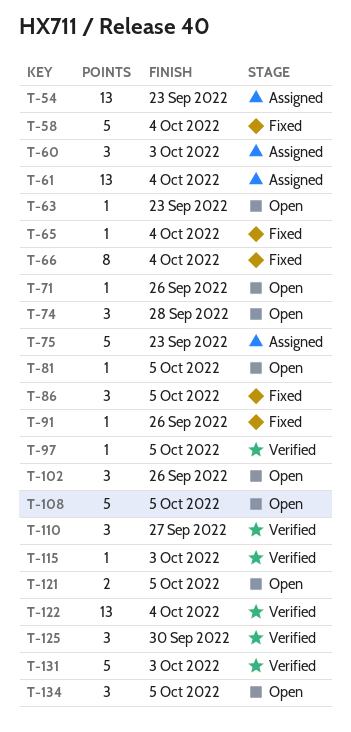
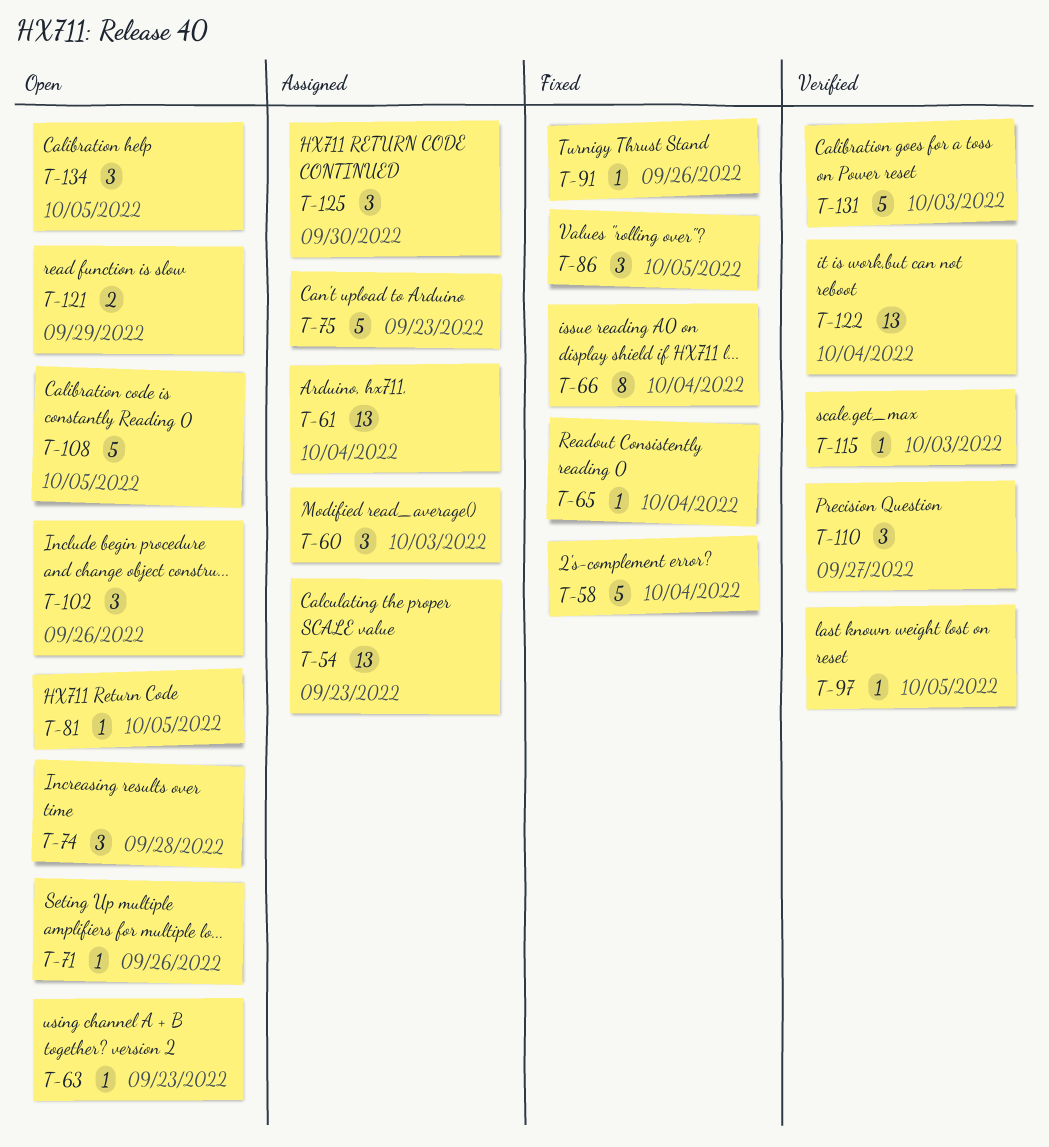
T-121, due: Oct 5 -> Sep 29
T-125, status: Verified -> Assigned

